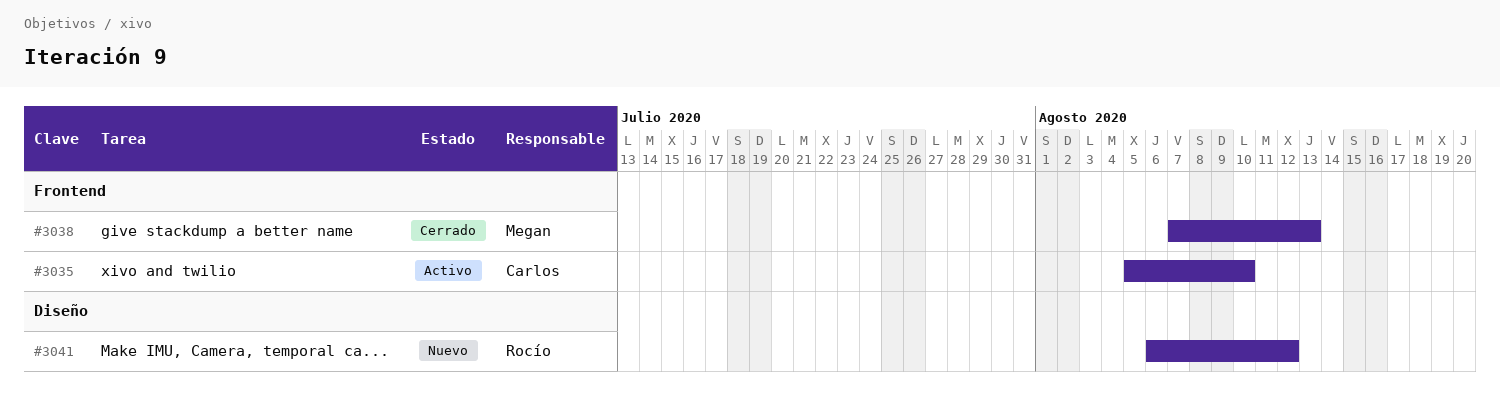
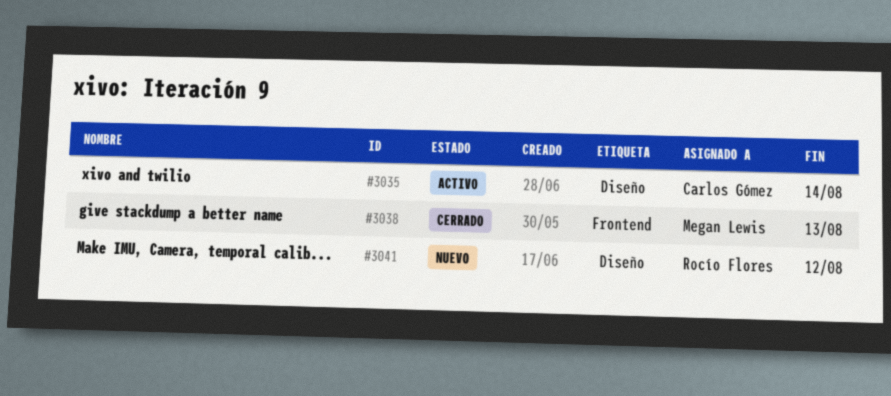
#3035, label: Frontend -> Diseño
#3035, due: Aug 10 -> Aug 14

